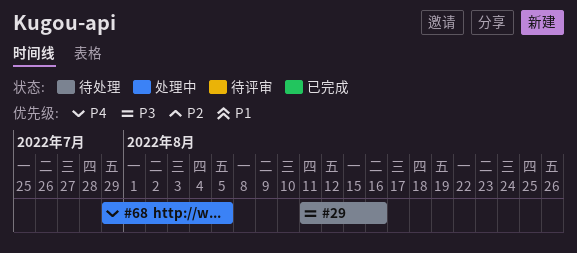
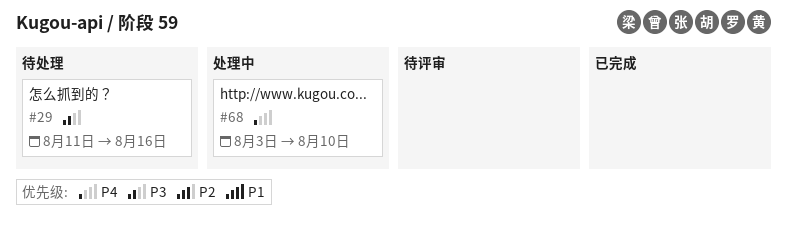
#68, start: Jul 29 -> Aug 3
#68, due: Aug 5 -> Aug 10

